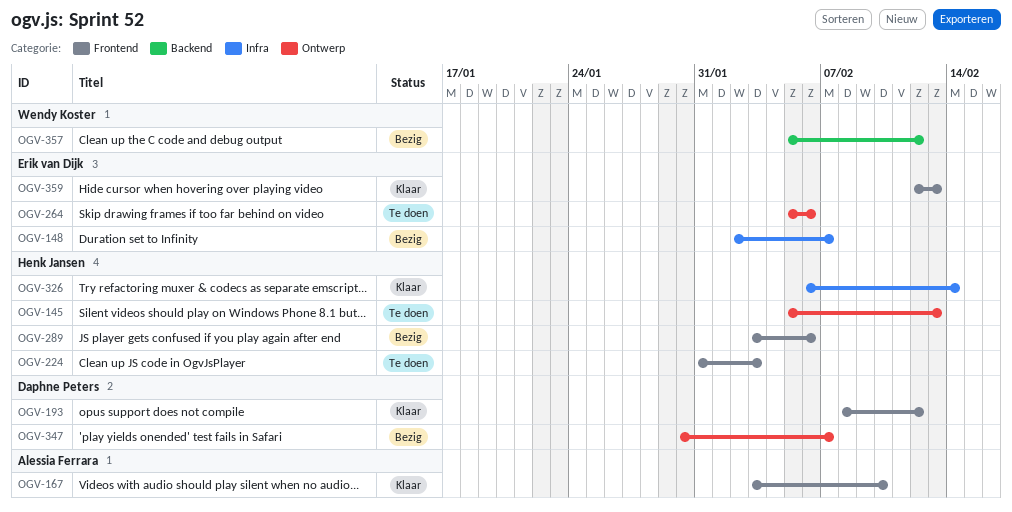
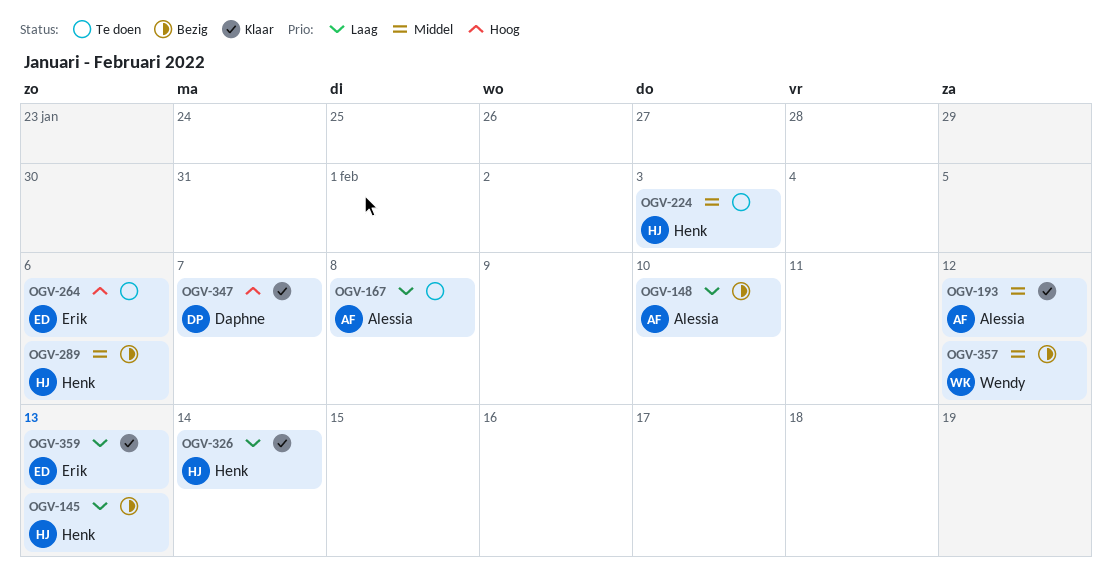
OGV-145, status: Te doen -> Bezig
OGV-148, owner: Erik van Dijk -> Alessia Ferrara
OGV-148, due: Feb 7 -> Feb 10
OGV-167, status: Klaar -> Te doen
OGV-167, due: Feb 10 -> Feb 8
OGV-193, owner: Daphne Peters -> Alessia Ferrara
OGV-347, status: Bezig -> Klaar

